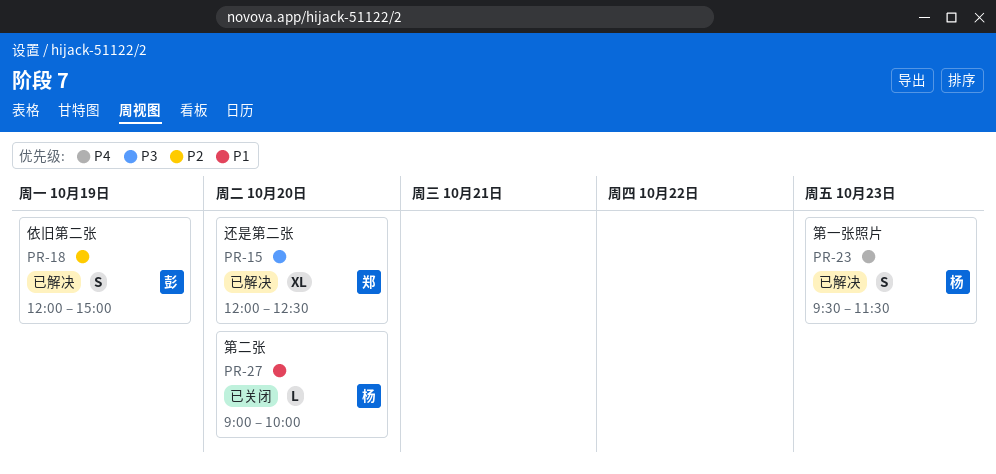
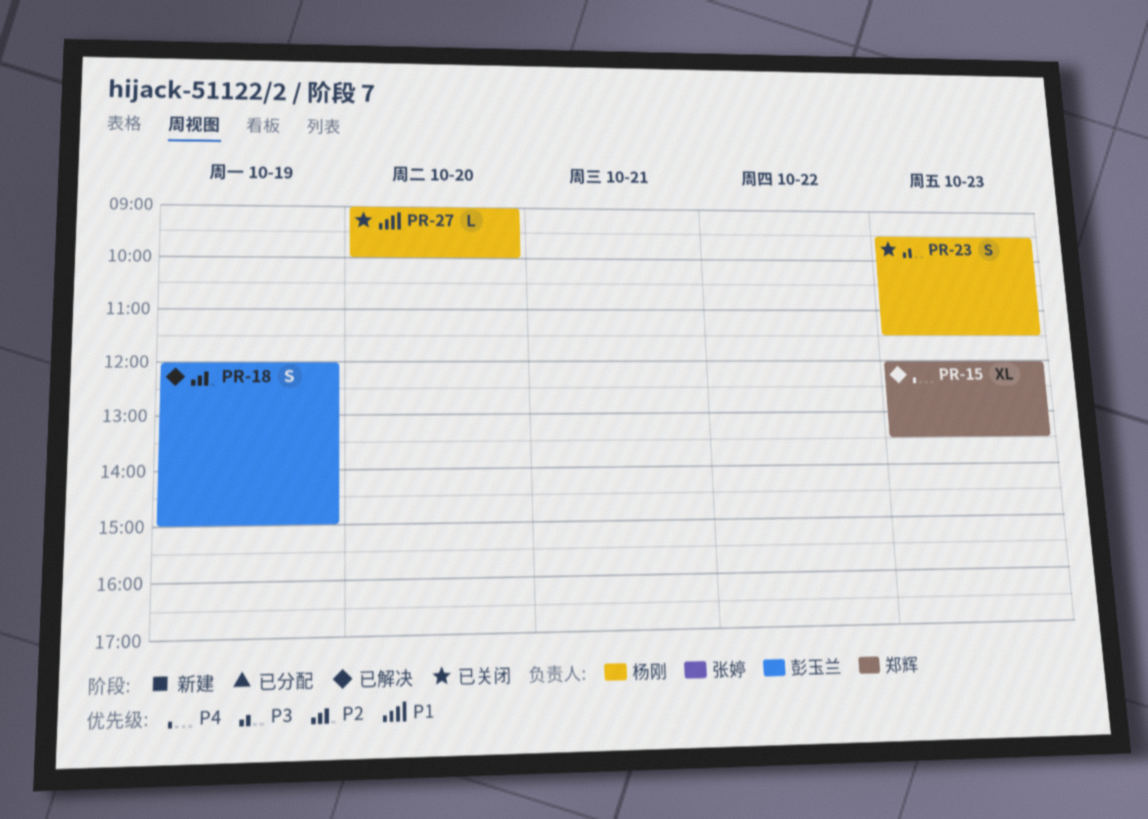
PR-15, priority: P3 -> P4
PR-15, day: Oct 20 -> Oct 23
PR-15, ends: 12:30 -> 13:30
PR-23, status: 已解决 -> 已关闭
PR-23, priority: P4 -> P3

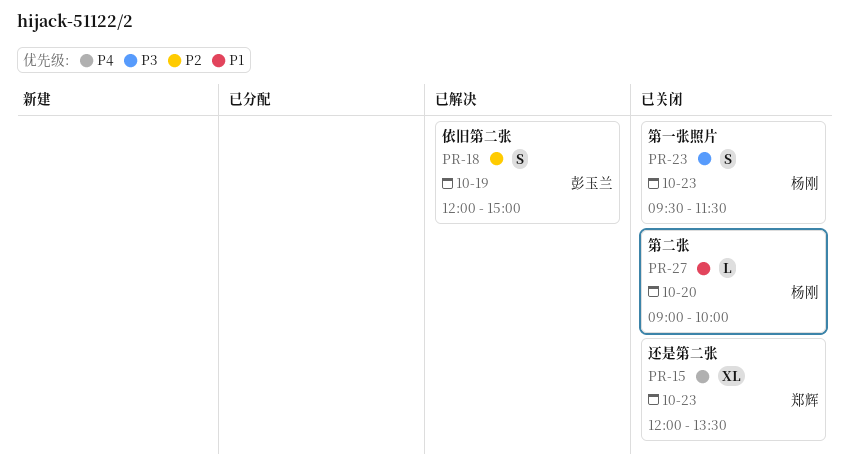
PR-15, status: 已解决 -> 已关闭

